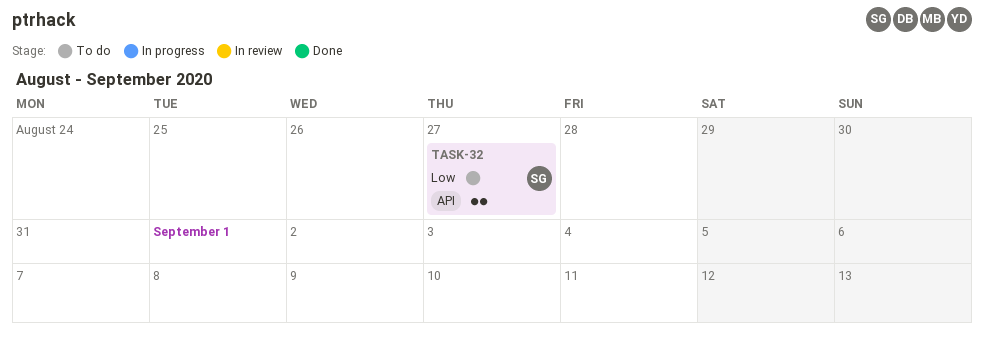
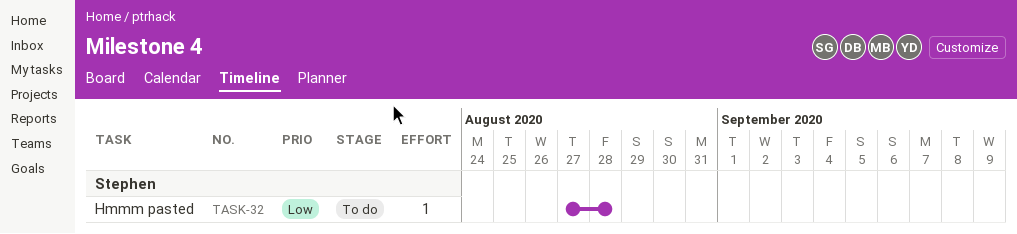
TASK-32, estimate: 2 -> 1
TASK-32, due: Aug 27 -> Aug 28

